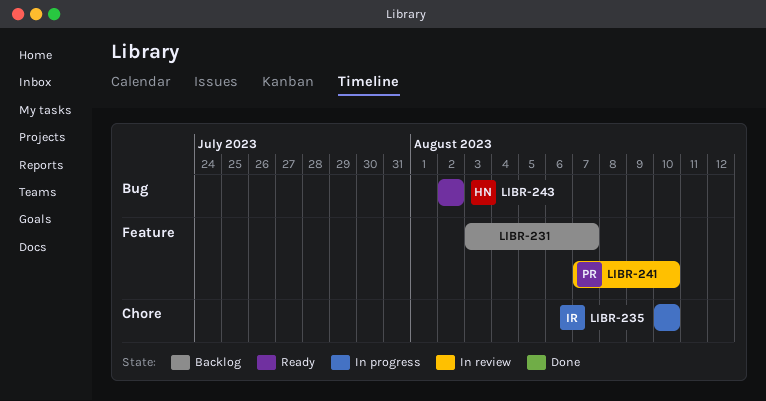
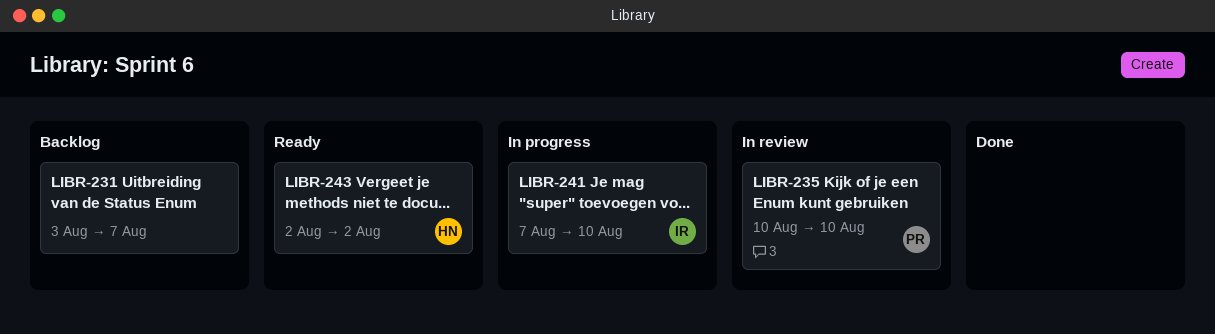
LIBR-235, status: In progress -> In review
LIBR-235, owner: IR -> PR
LIBR-241, status: In review -> In progress
LIBR-241, owner: PR -> IR

